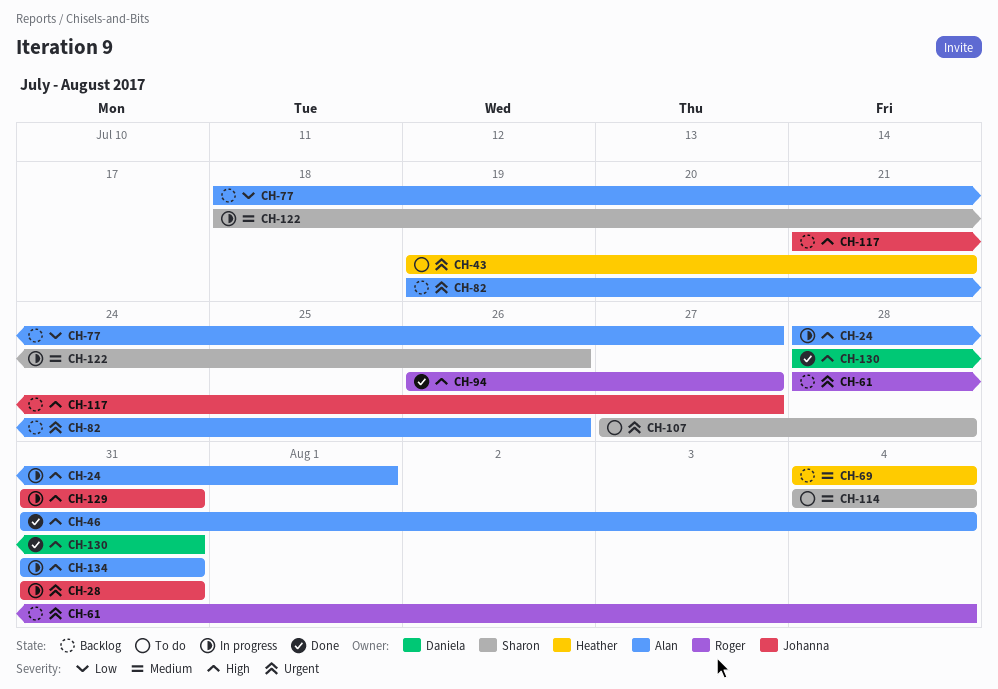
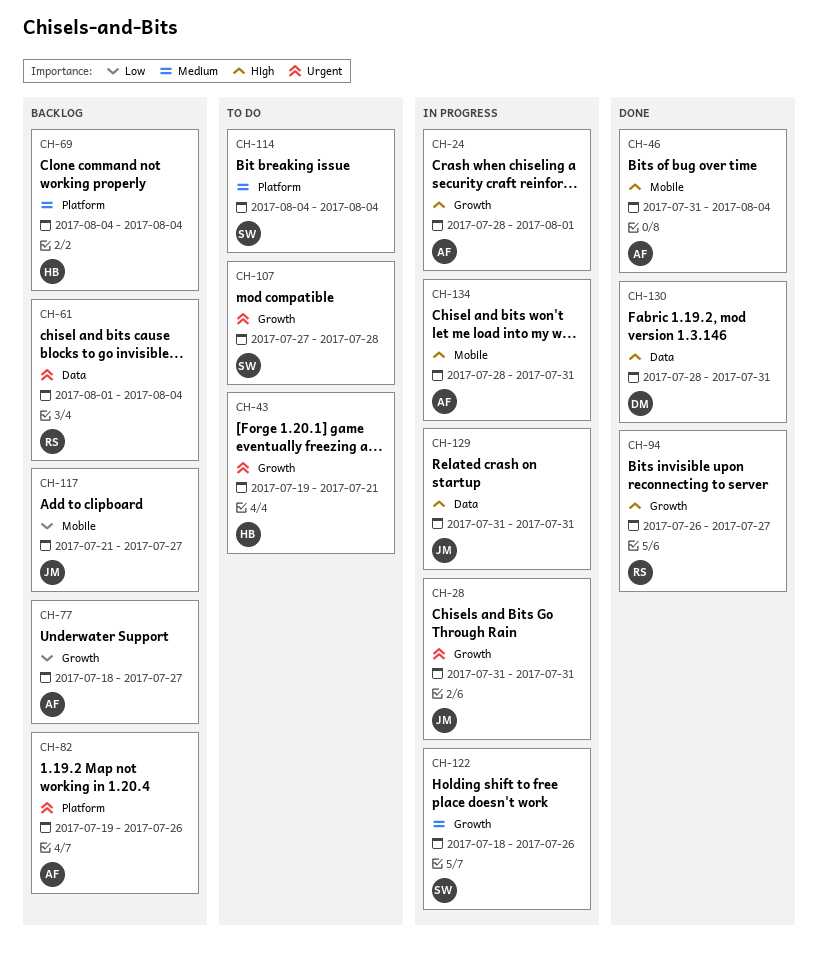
CH-61, start: Jul 28 -> Aug 1
CH-117, priority: High -> Low
CH-134, start: Jul 31 -> Jul 28

